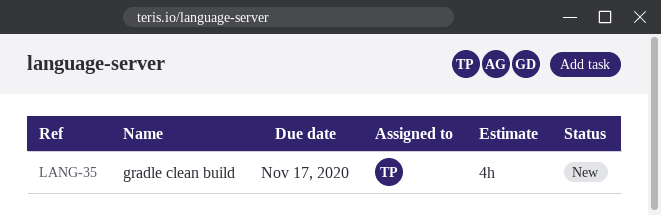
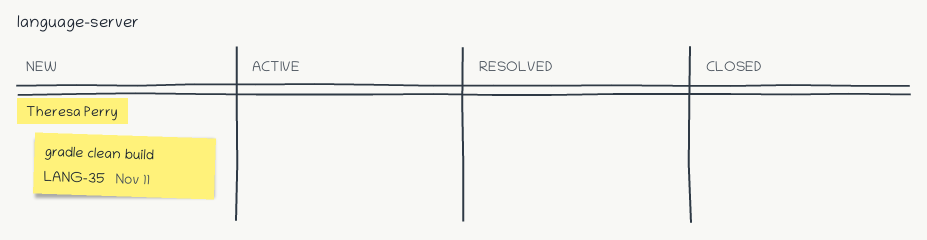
LANG-35, due: Nov 17 -> Nov 11

